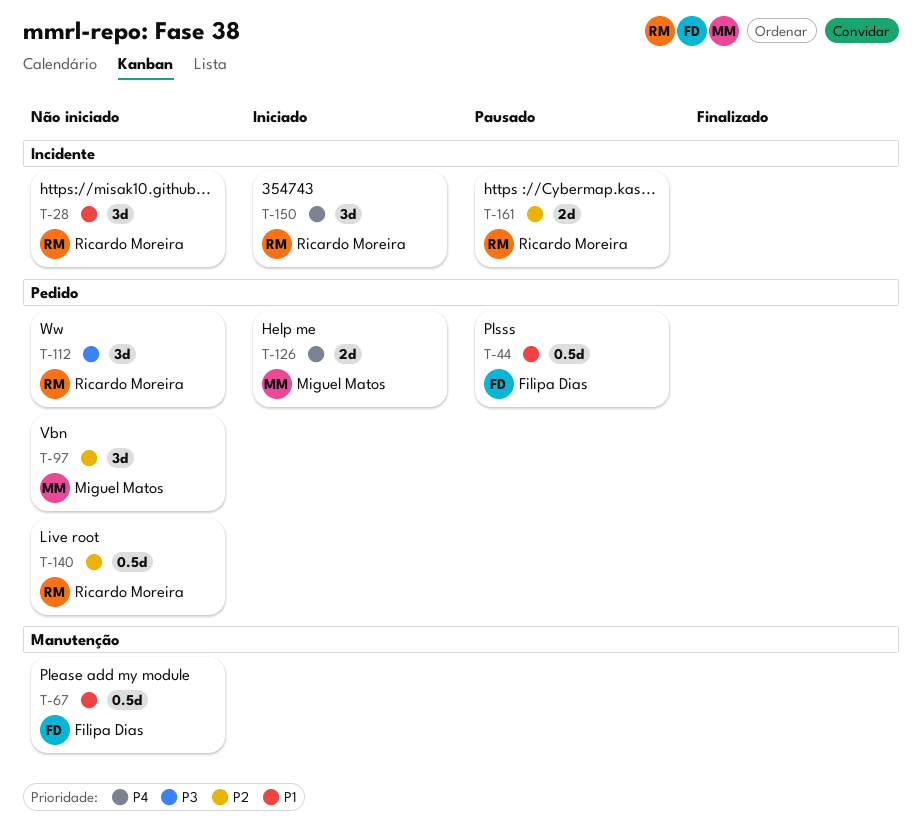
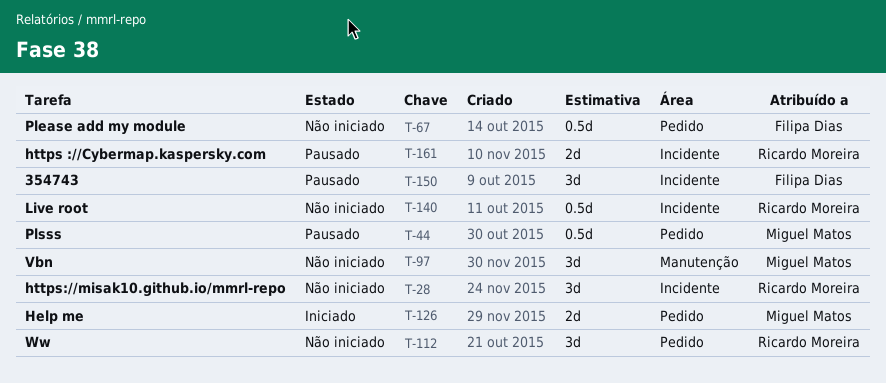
T-44, owner: Filipa Dias -> Miguel Matos
T-67, label: Manutenção -> Pedido
T-97, label: Pedido -> Manutenção
T-140, label: Pedido -> Incidente
T-150, status: Iniciado -> Pausado
T-150, owner: Ricardo Moreira -> Filipa Dias

